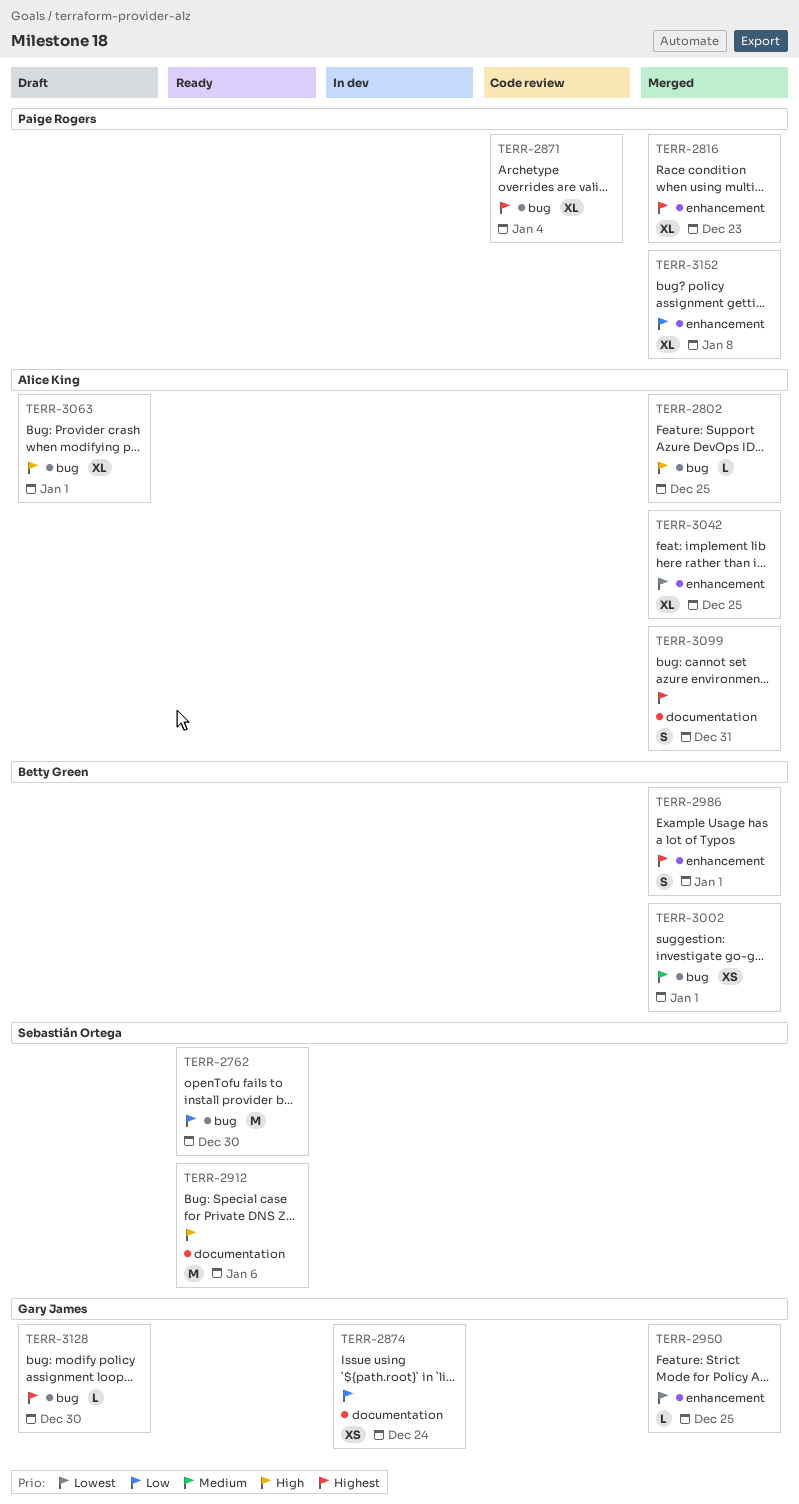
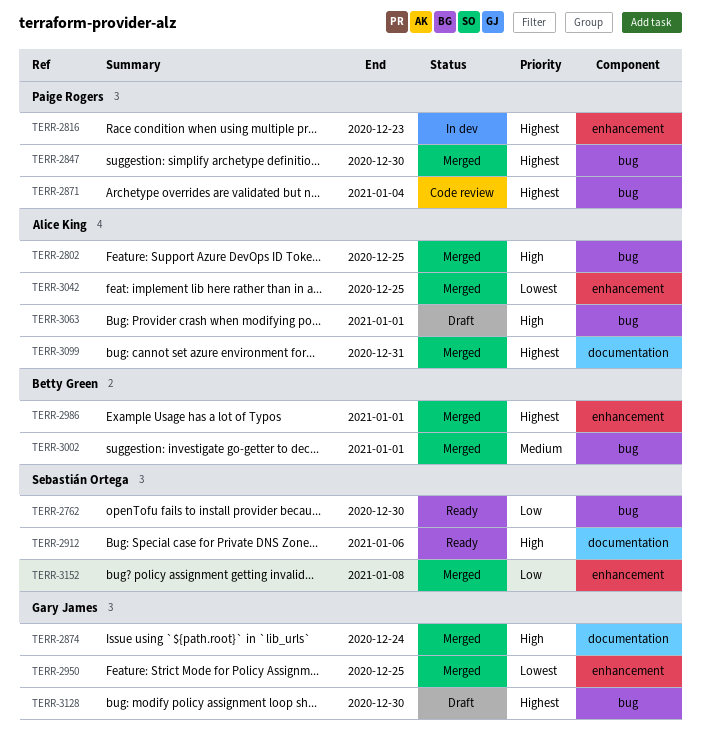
TERR-2816, status: Merged -> In dev
TERR-2847: none -> present
TERR-2874, status: In dev -> Merged
TERR-2874, priority: Low -> High
TERR-3152, owner: Paige Rogers -> Sebastián Ortega

